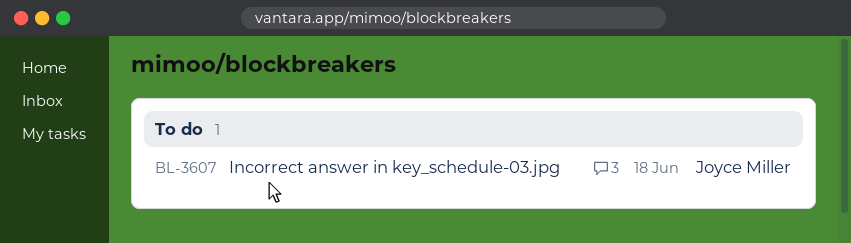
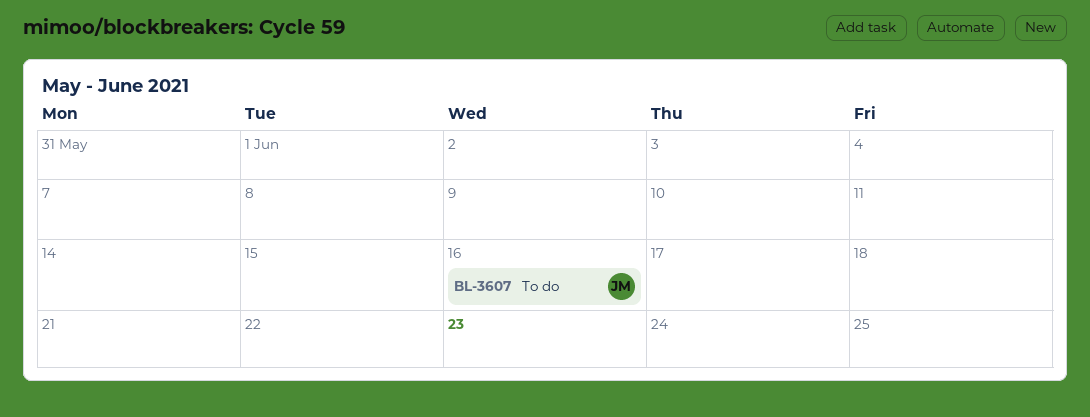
BL-3607, due: Jun 18 -> Jun 16

